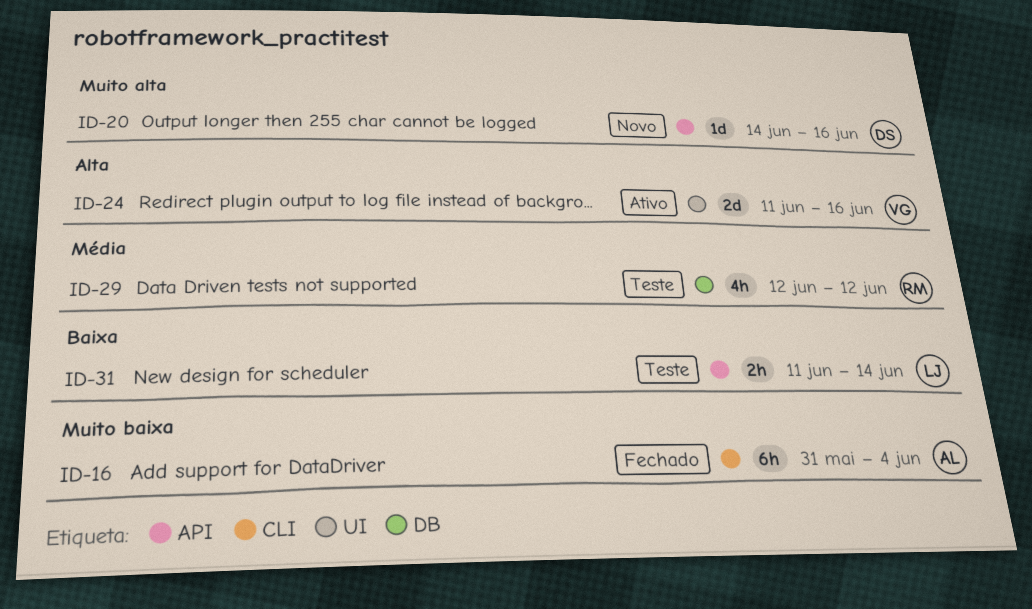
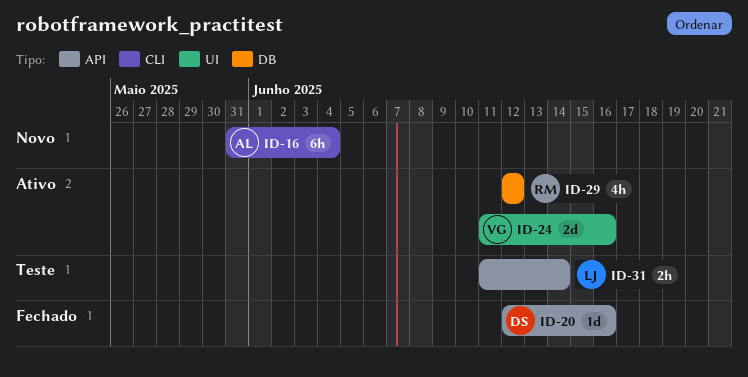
ID-16, status: Fechado -> Novo
ID-20, status: Novo -> Fechado
ID-20, start: Jun 14 -> Jun 12
ID-29, status: Teste -> Ativo

